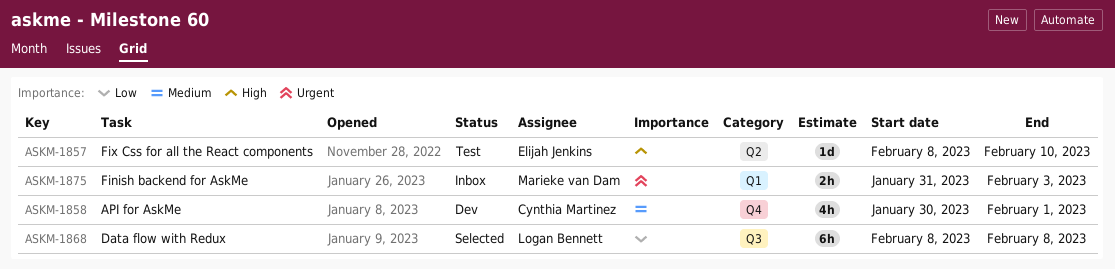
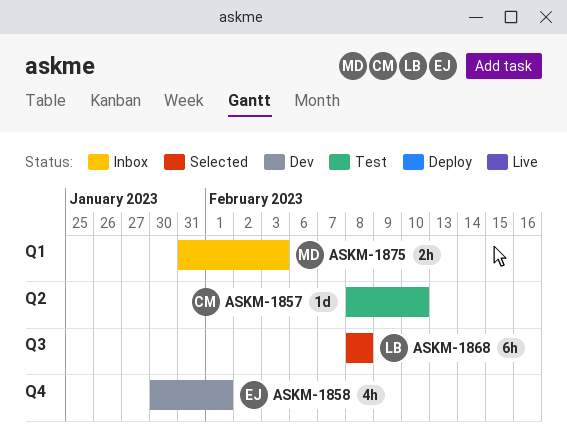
ASKM-1857, owner: Elijah Jenkins -> Cynthia Martinez
ASKM-1858, owner: Cynthia Martinez -> Elijah Jenkins

